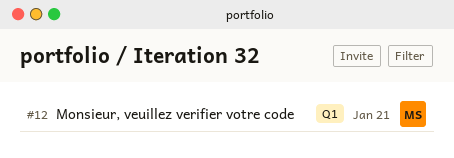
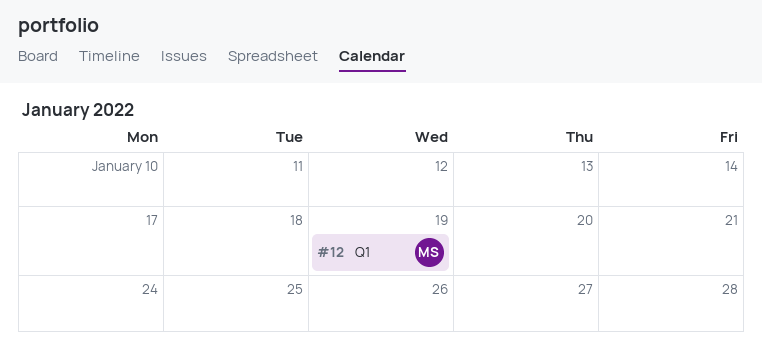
#12, due: Jan 21 -> Jan 19

